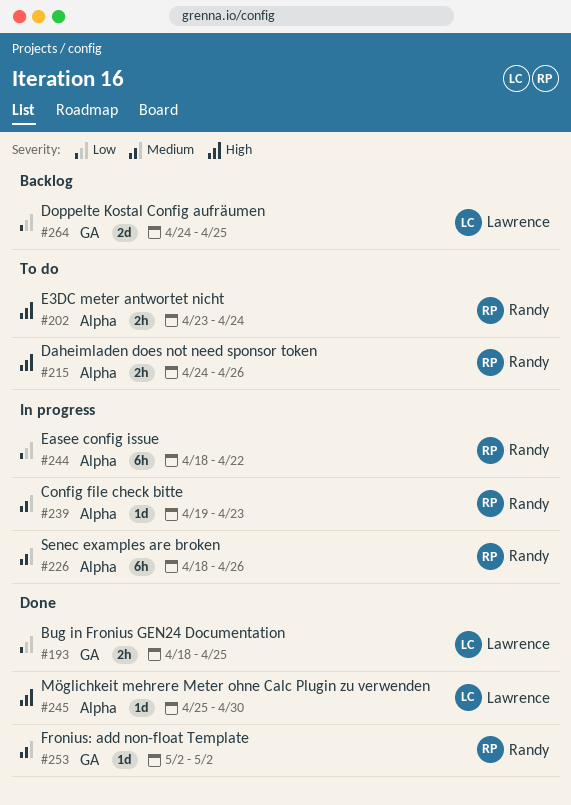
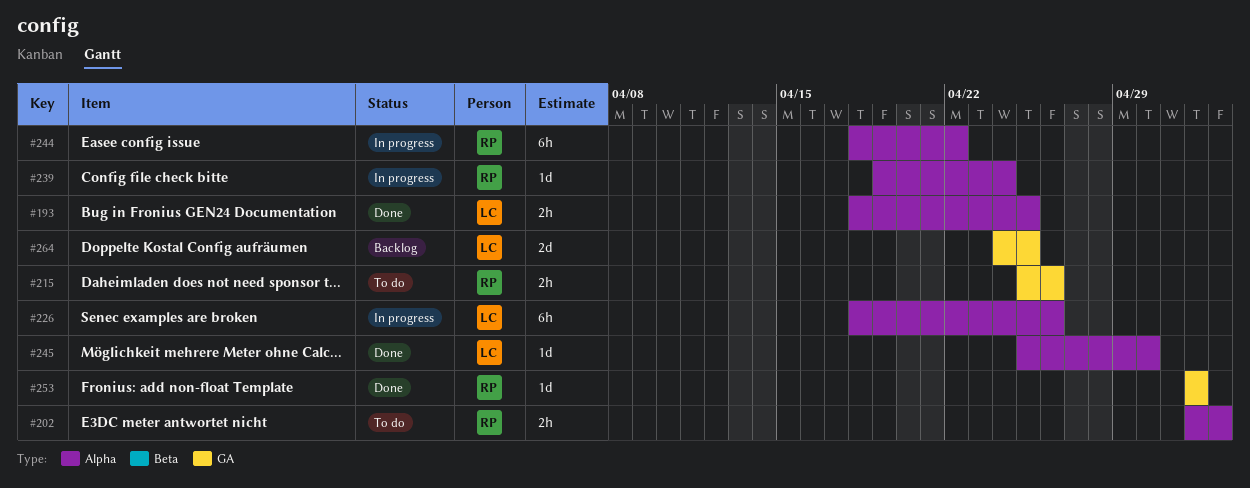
#193, label: GA -> Alpha
#202, start: Apr 23 -> May 2
#202, due: Apr 24 -> May 3
#215, label: Alpha -> GA
#215, start: Apr 24 -> Apr 25
#226, owner: Randy -> Lawrence
#239, due: Apr 23 -> Apr 24

